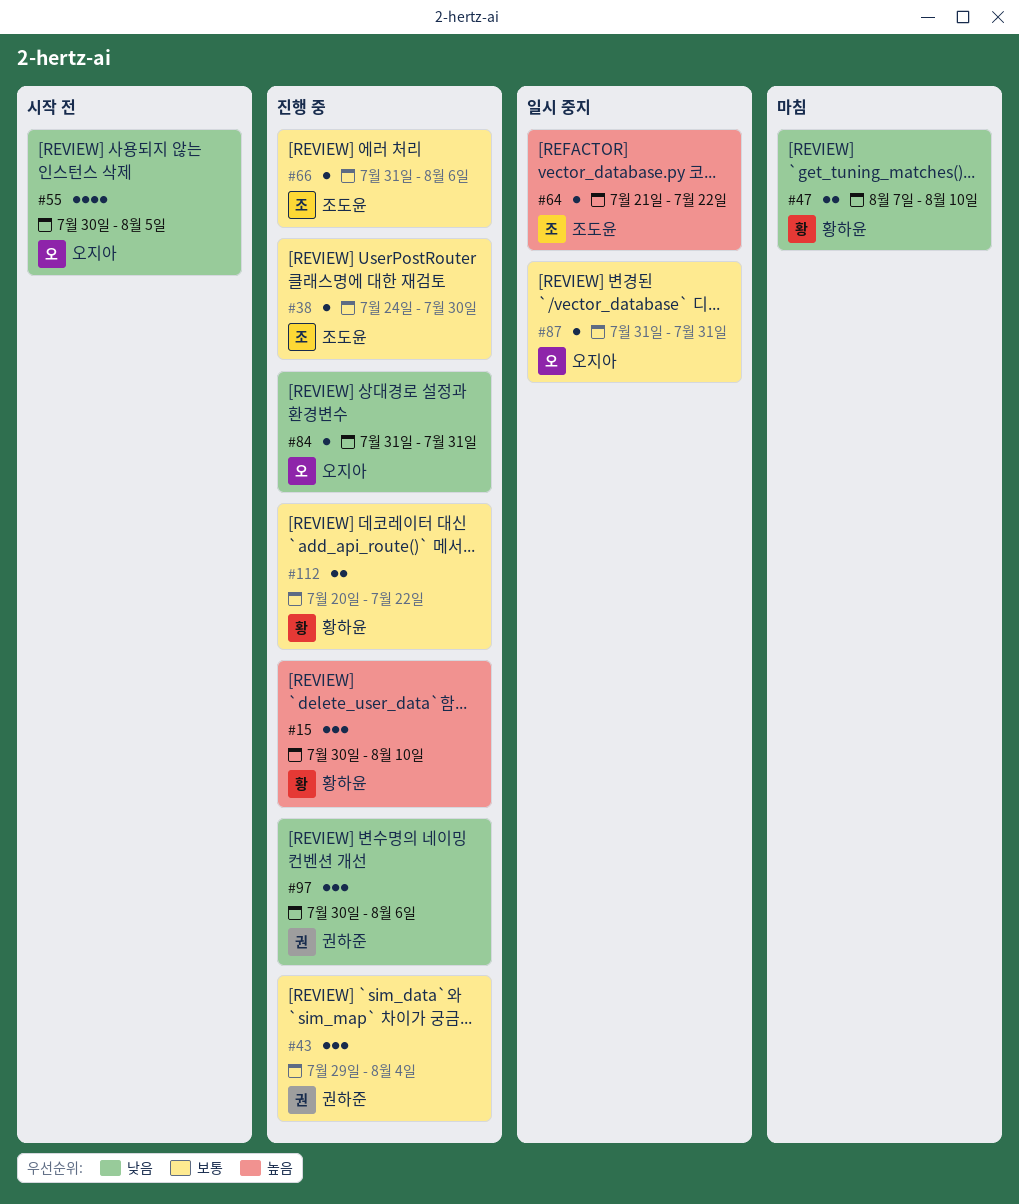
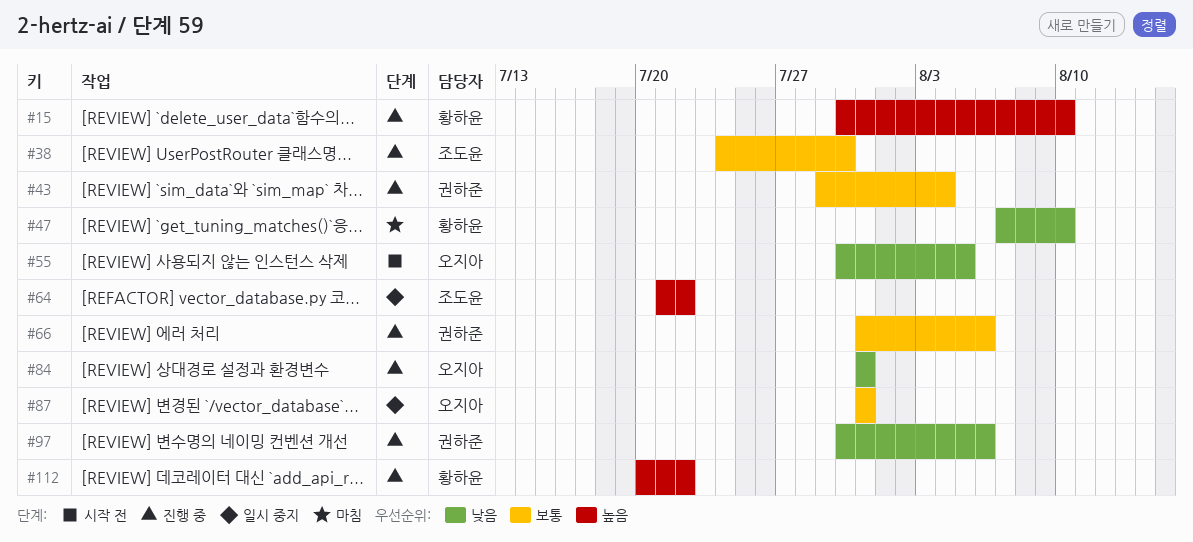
#66, owner: 조도윤 -> 권하준
#112, priority: 보통 -> 높음

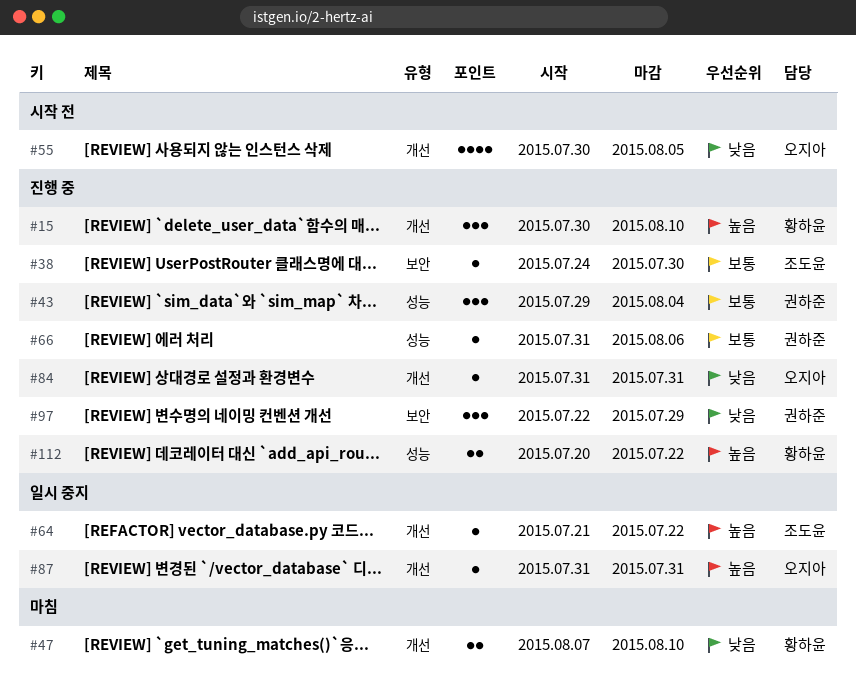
#87, priority: 보통 -> 높음
#97, start: Jul 30 -> Jul 22
#97, due: Aug 6 -> Jul 29

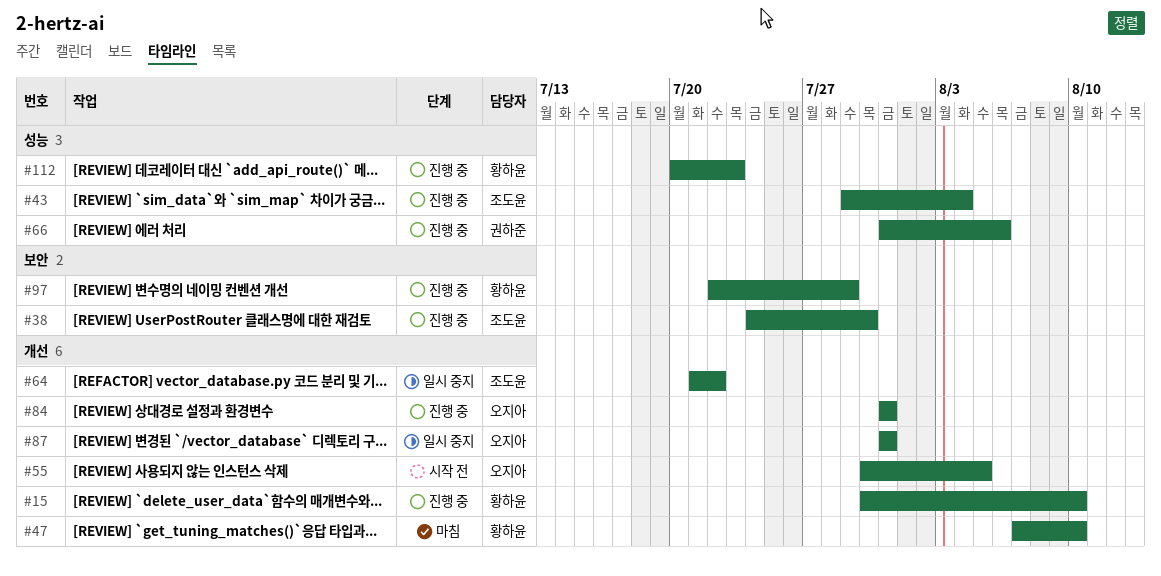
#43, owner: 권하준 -> 조도윤
#97, owner: 권하준 -> 황하윤
#112, due: Jul 22 -> Jul 23

